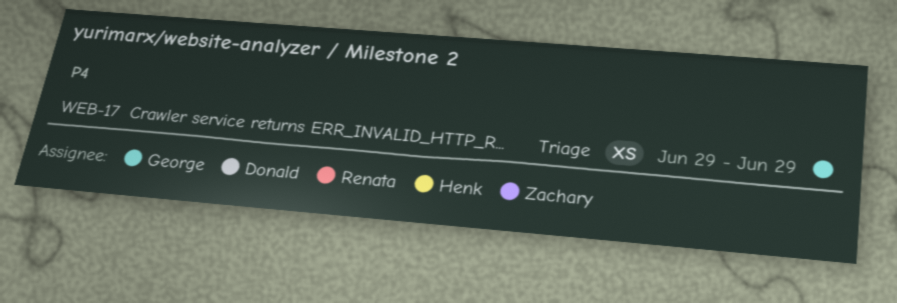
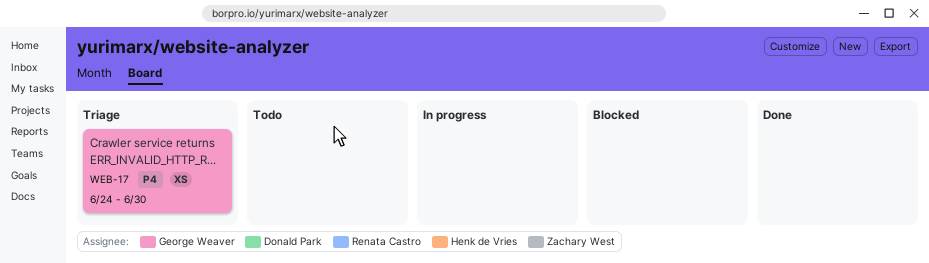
WEB-17, start: Jun 29 -> Jun 24
WEB-17, due: Jun 29 -> Jun 30

